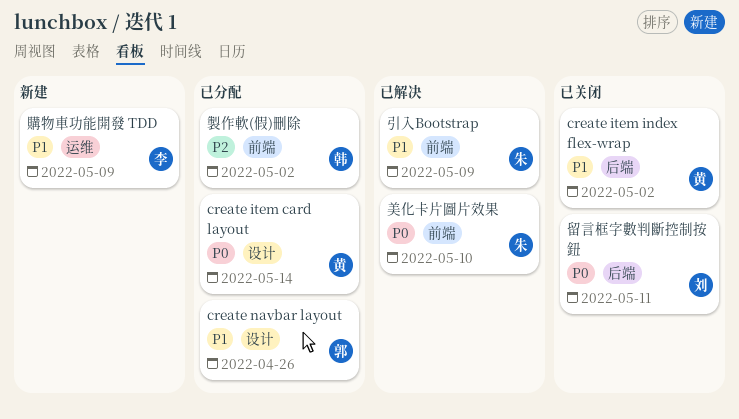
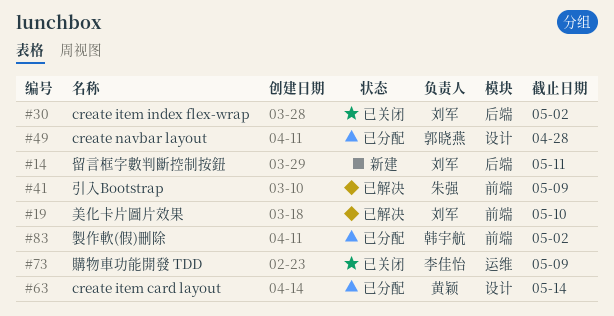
create item index flex-wrap, owner: 黄颖 -> 刘军
create navbar layout, due: Apr 26 -> Apr 28
留言框字數判斷控制按鈕, status: 已关闭 -> 新建
美化卡片圖片效果, owner: 朱强 -> 刘军
購物車功能開發 TDD, status: 新建 -> 已关闭

